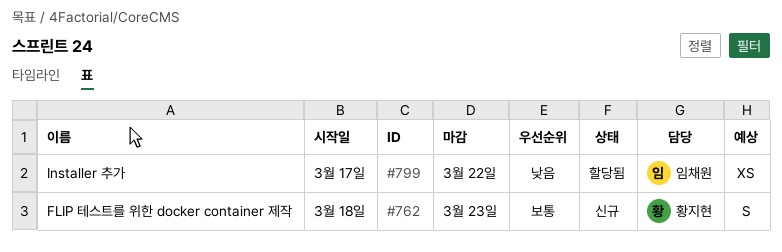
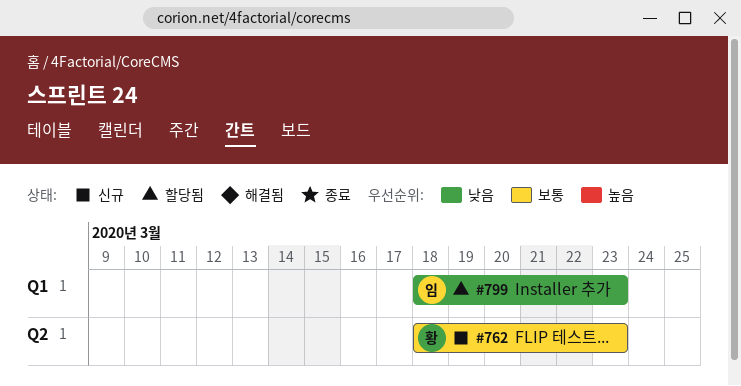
#799, start: Mar 17 -> Mar 18
#799, due: Mar 22 -> Mar 23

